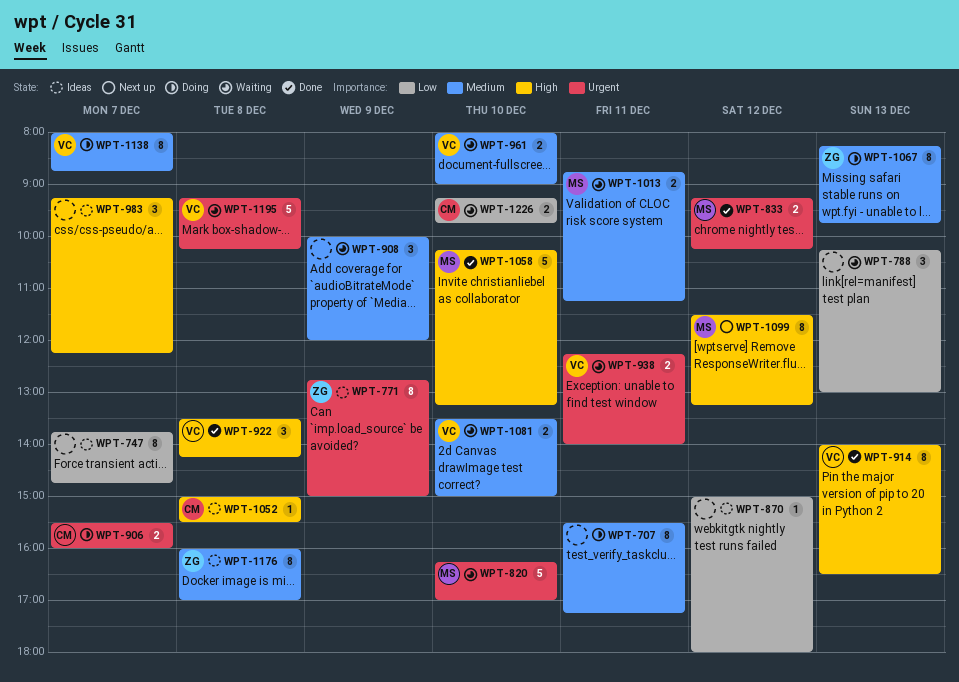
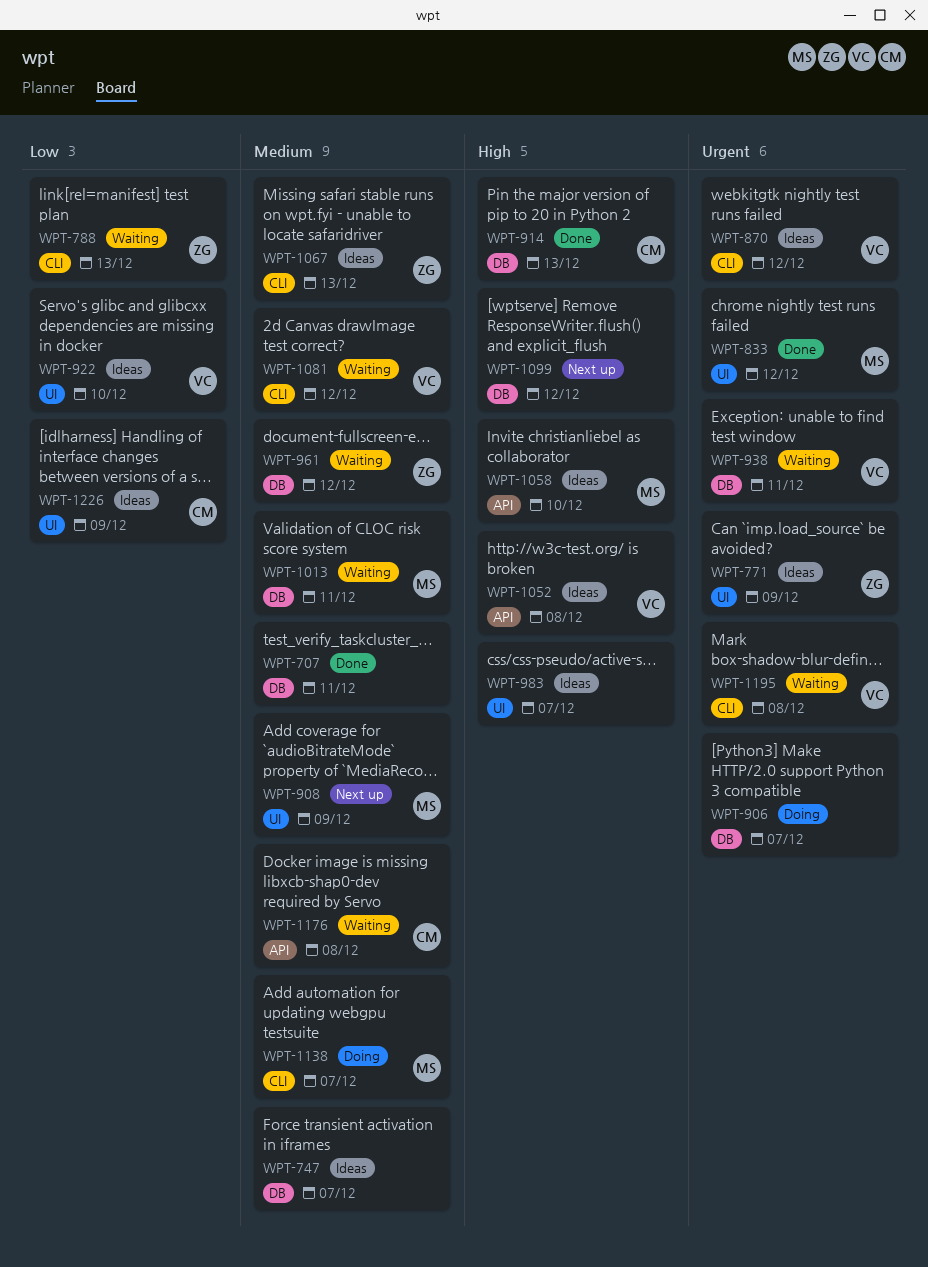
WPT-707, status: Doing -> Done
WPT-747, priority: Low -> Medium
WPT-788, owner: none -> ZG
WPT-820: present -> none
WPT-870, owner: none -> VC
WPT-870, priority: Low -> Urgent
WPT-906, owner: CM -> none
WPT-908, status: Waiting -> Next up
WPT-908, owner: none -> MS
WPT-914, owner: VC -> CM
WPT-922, status: Done -> Ideas
WPT-922, priority: High -> Low
WPT-922, day: Dec 8 -> Dec 10
WPT-961, owner: VC -> ZG
WPT-961, day: Dec 10 -> Dec 12
WPT-1052, owner: CM -> VC
WPT-1058, status: Done -> Ideas
WPT-1067, status: Doing -> Ideas
WPT-1081, day: Dec 10 -> Dec 12
WPT-1099, owner: MS -> none
WPT-1138, owner: VC -> MS
WPT-1176, status: Ideas -> Waiting
WPT-1176, owner: ZG -> CM
WPT-1226, status: Waiting -> Ideas
WPT-1226, day: Dec 10 -> Dec 9

